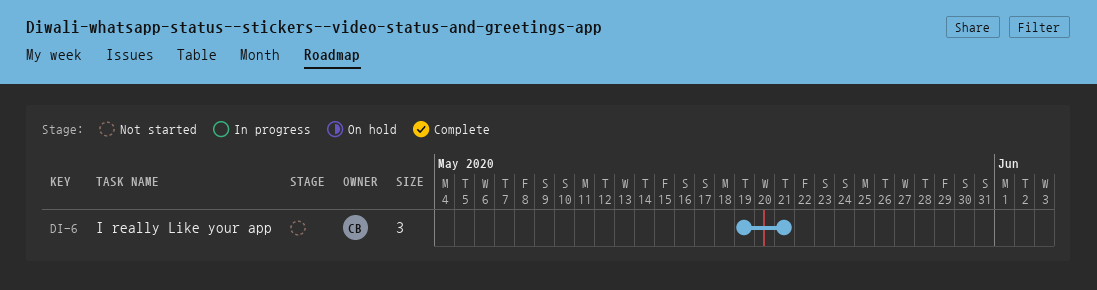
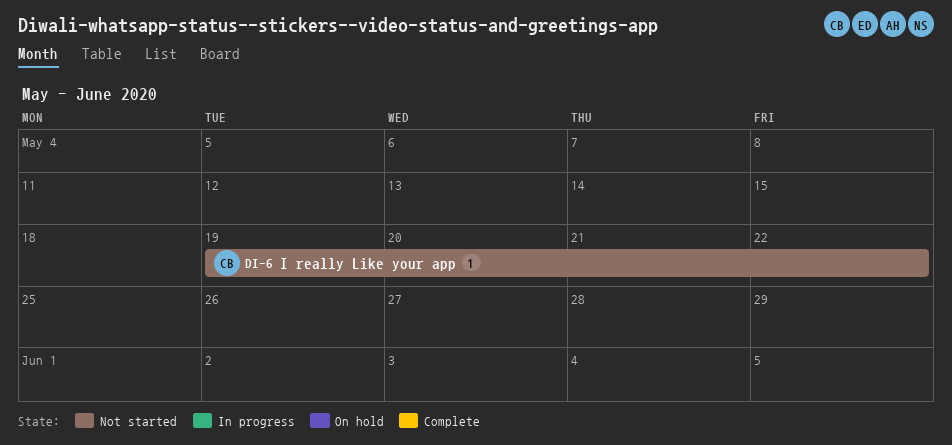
DI-6, estimate: 3 -> 1
DI-6, due: May 21 -> May 22

